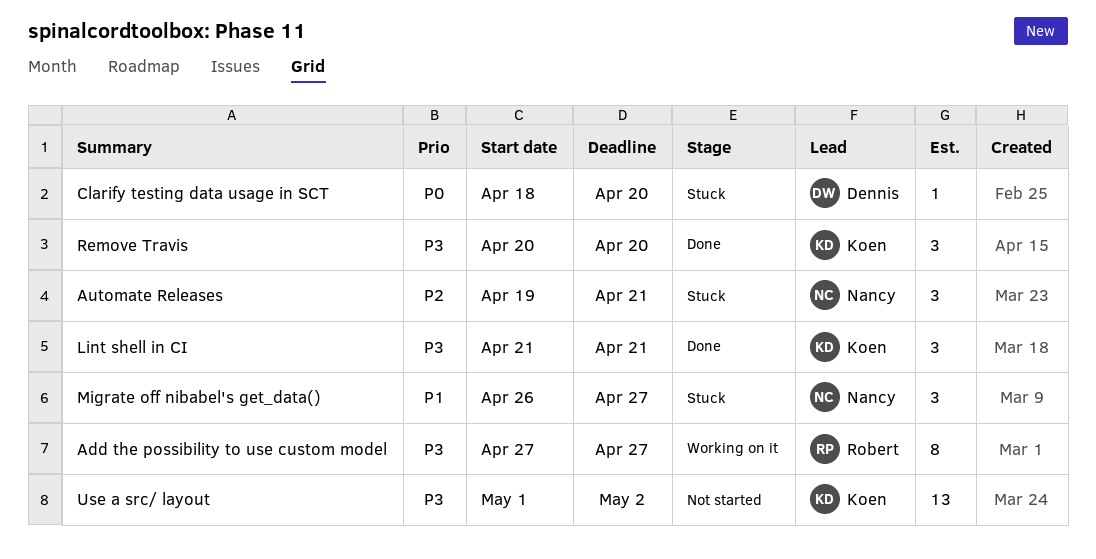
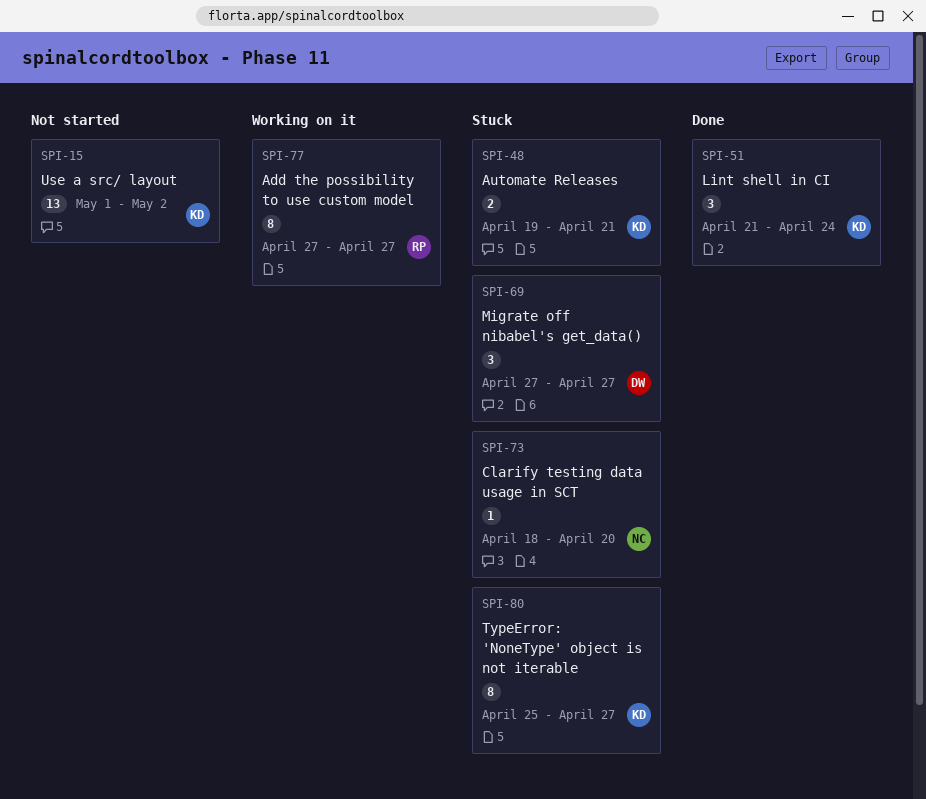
Automate Releases, owner: Nancy -> Koen
Automate Releases, estimate: 3 -> 2
Clarify testing data usage in SCT, owner: Dennis -> Nancy
Lint shell in CI, due: Apr 21 -> Apr 24
Migrate off nibabel's get_data(), owner: Nancy -> Dennis
Migrate off nibabel's get_data(), start: Apr 26 -> Apr 27
Remove Travis: present -> none
TypeError: 'NoneType' object is not iterable: none -> present

